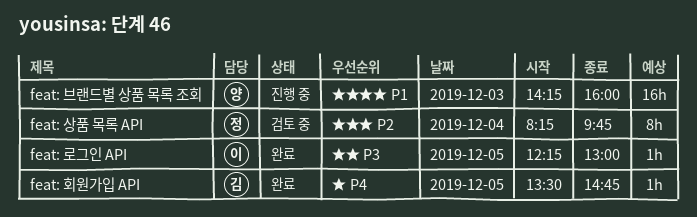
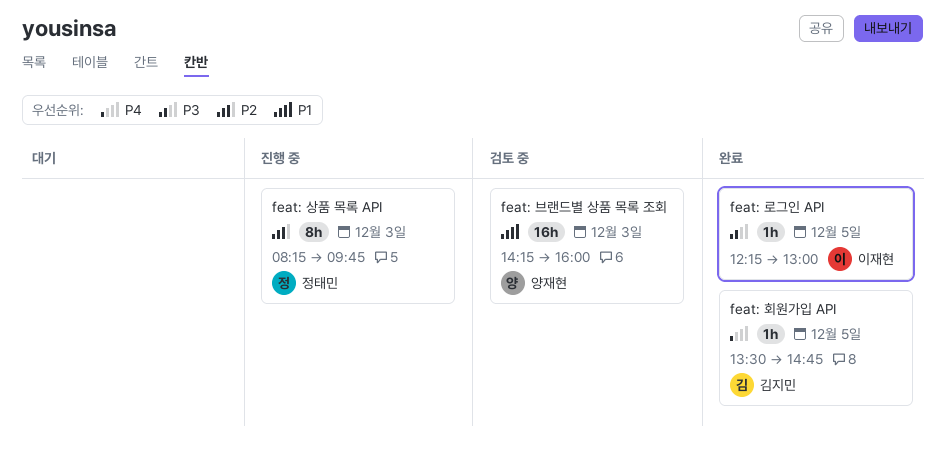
feat: 브랜드별 상품 목록 조회, status: 진행 중 -> 검토 중
feat: 상품 목록 API, status: 검토 중 -> 진행 중
feat: 상품 목록 API, day: Dec 4 -> Dec 3

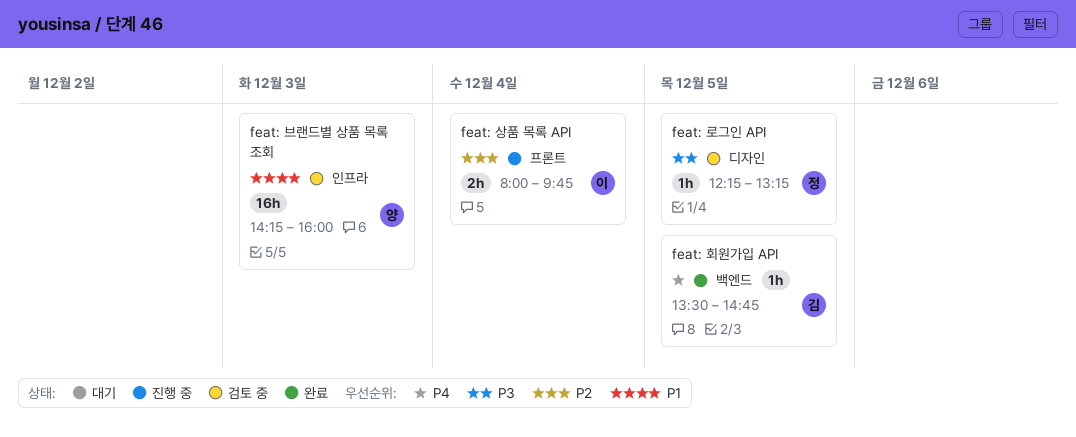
feat: 로그인 API, status: 완료 -> 검토 중
feat: 로그인 API, owner: 이재현 -> 정태민
feat: 로그인 API, ends: 13:00 -> 13:15
feat: 상품 목록 API, owner: 정태민 -> 이재현
feat: 상품 목록 API, estimate: 8h -> 2h
feat: 상품 목록 API, day: Dec 3 -> Dec 4
feat: 상품 목록 API, begins: 08:15 -> 08:00

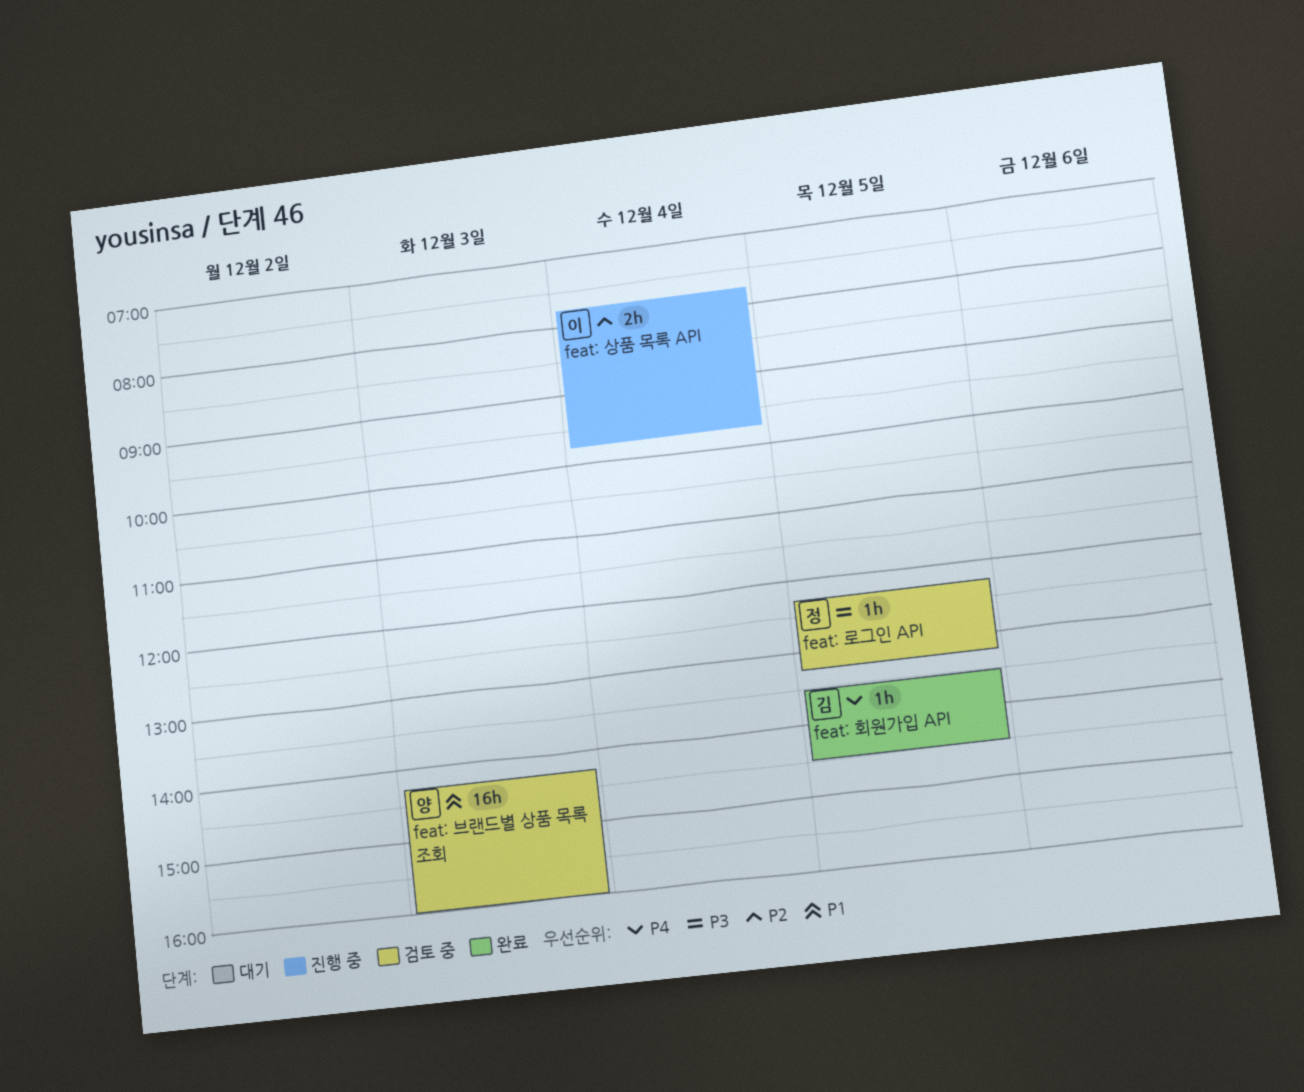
feat: 상품 목록 API, begins: 08:00 -> 07:45
feat: 회원가입 API, ends: 14:45 -> 14:30

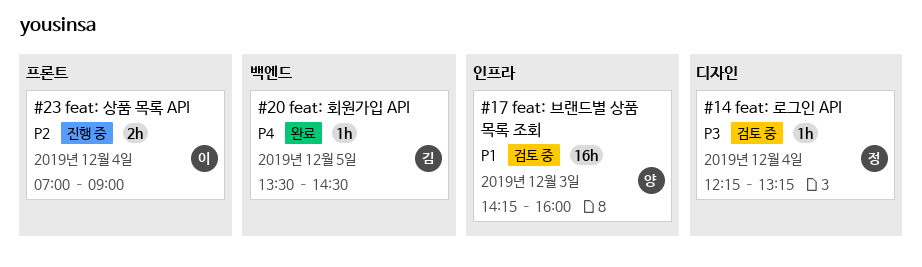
feat: 로그인 API, day: Dec 5 -> Dec 4
feat: 상품 목록 API, begins: 07:45 -> 07:00
feat: 상품 목록 API, ends: 09:45 -> 09:00

